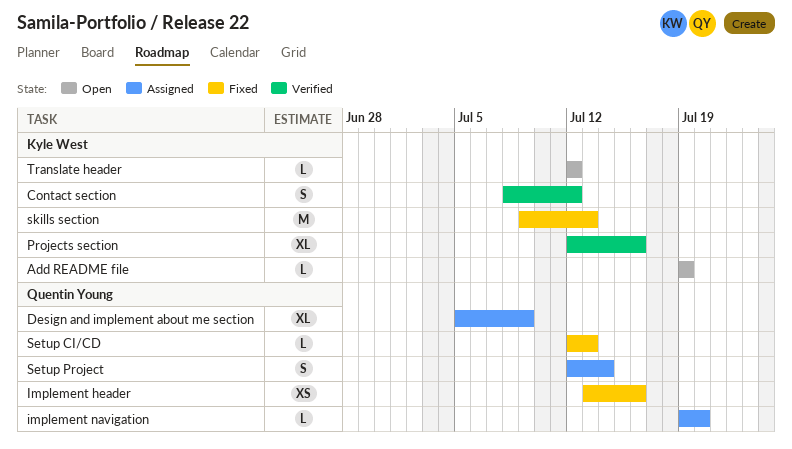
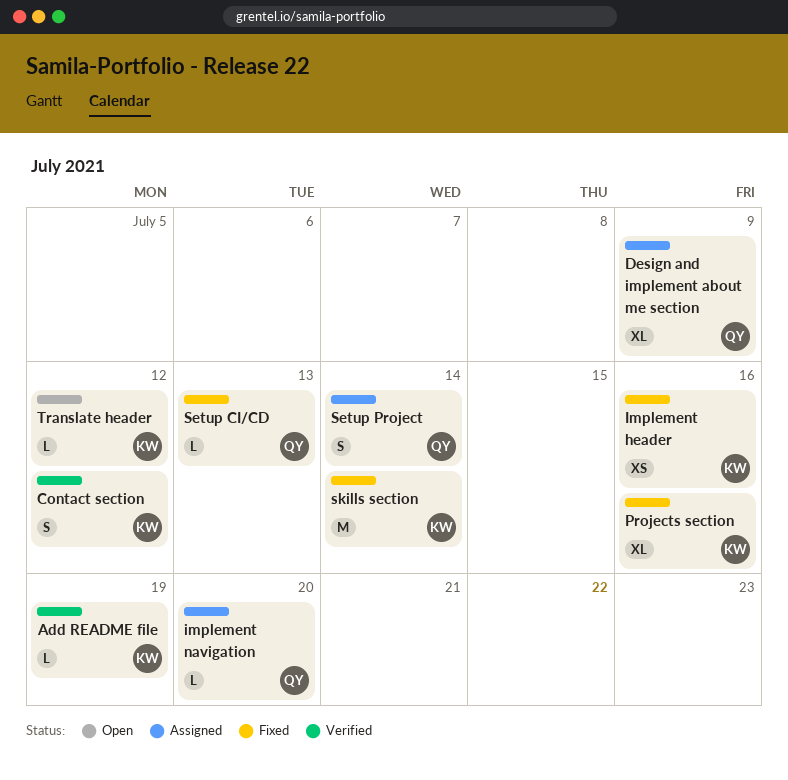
Add README file, status: Open -> Verified
Implement header, owner: Quentin Young -> Kyle West
Projects section, status: Verified -> Fixed
skills section, due: Jul 13 -> Jul 14

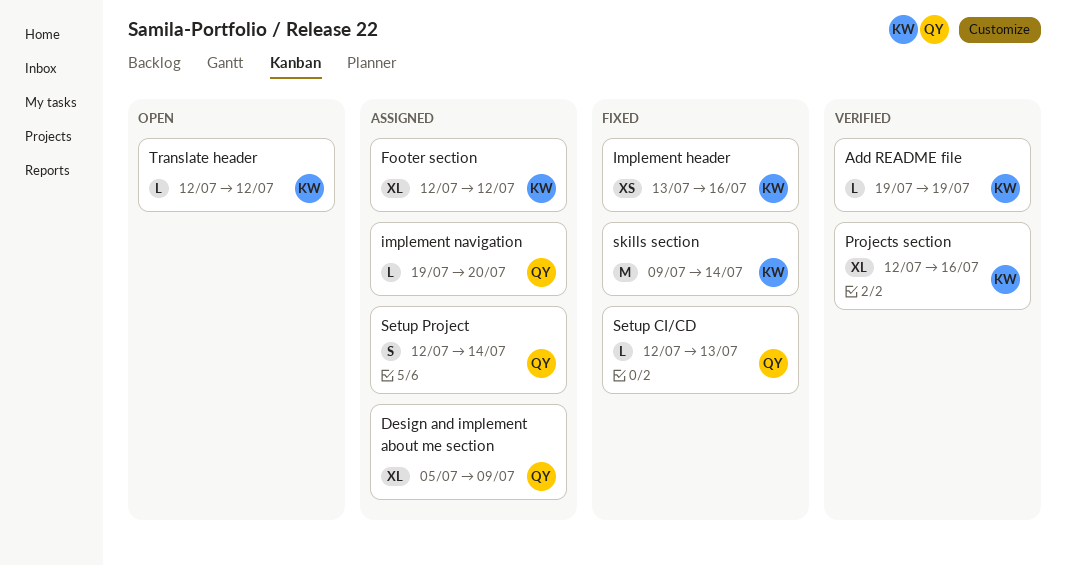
Contact section: present -> none
Footer section: none -> present
Projects section, status: Fixed -> Verified

